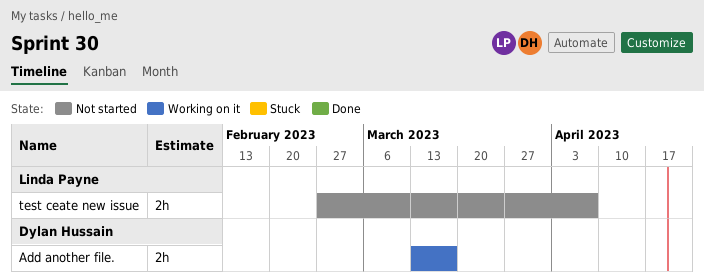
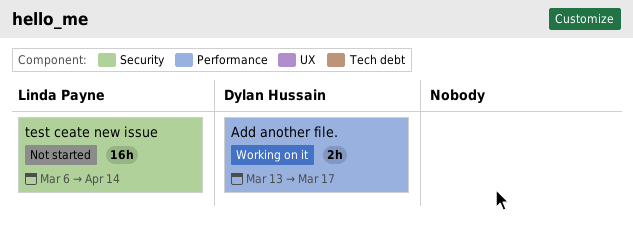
test ceate new issue, estimate: 2h -> 16h
test ceate new issue, start: Feb 27 -> Mar 6
test ceate new issue, due: Apr 7 -> Apr 14

